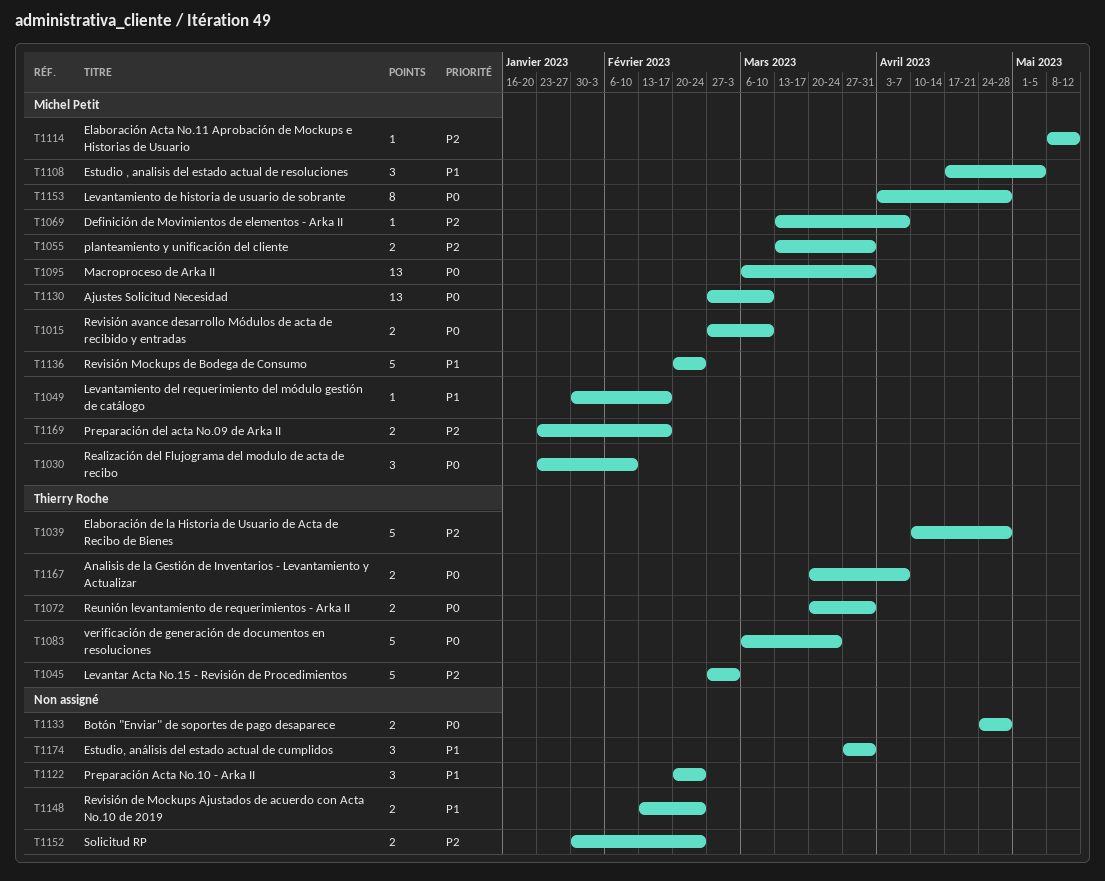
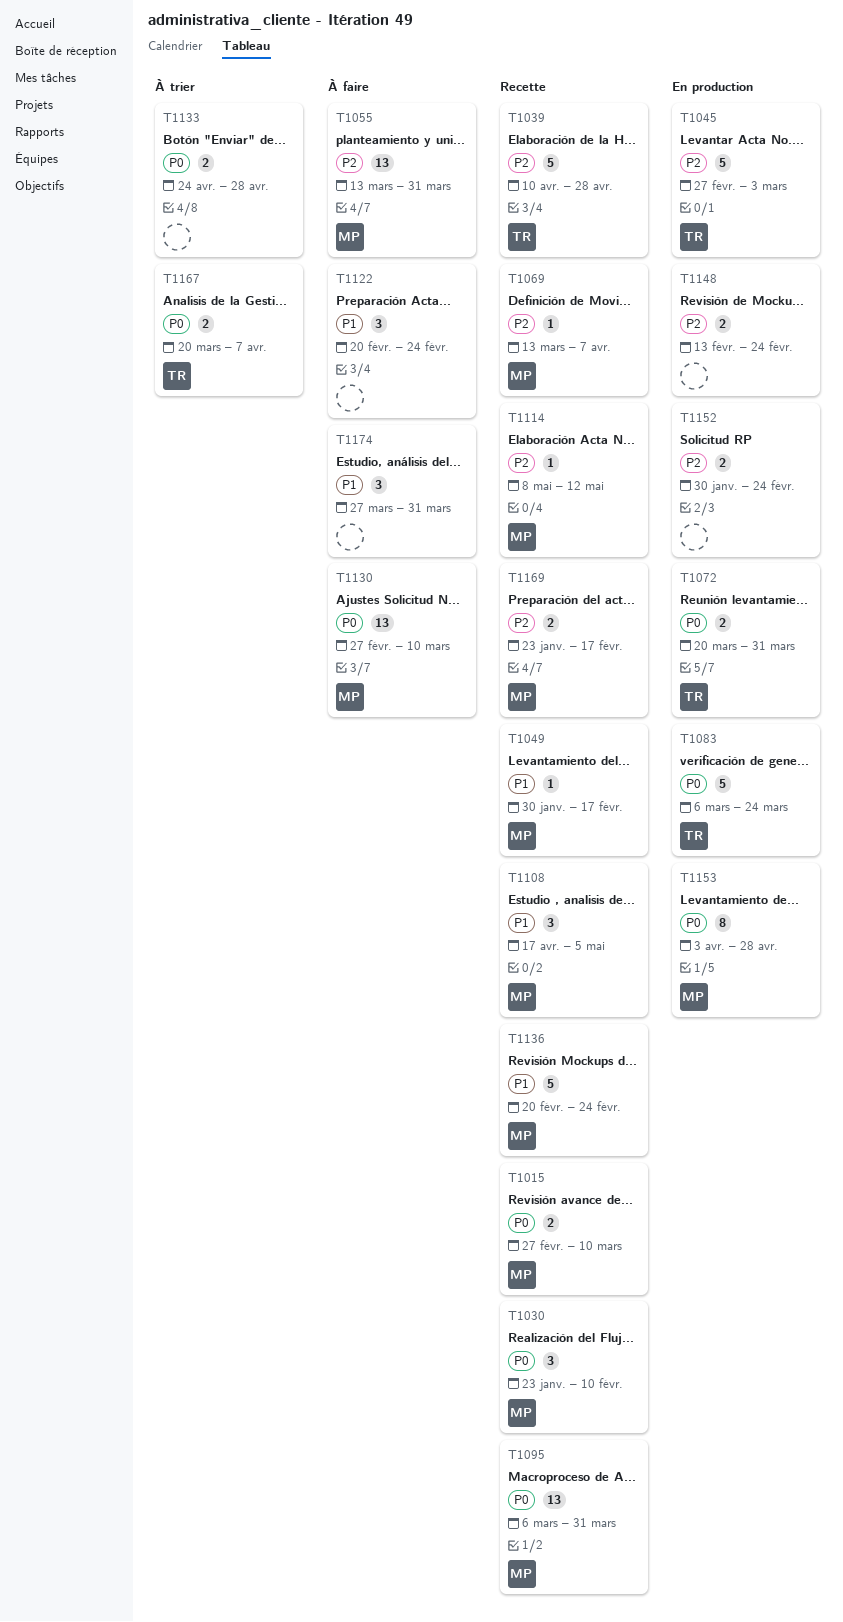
T1055, estimate: 2 -> 13
T1148, priority: P1 -> P2

